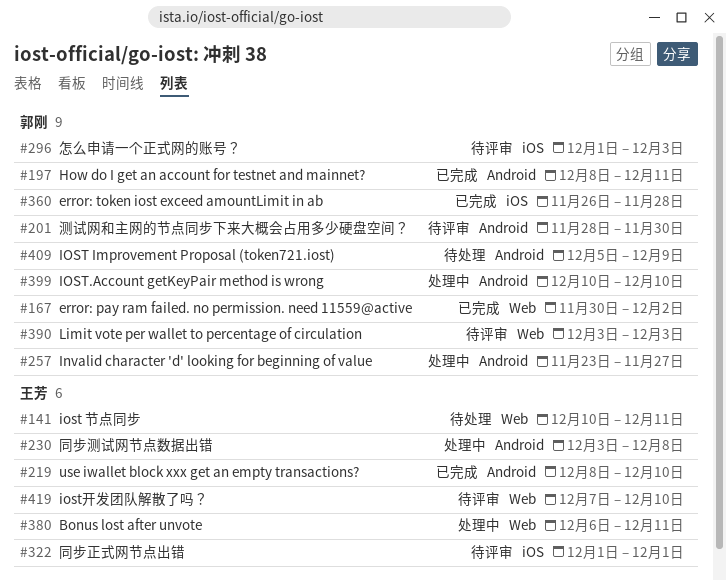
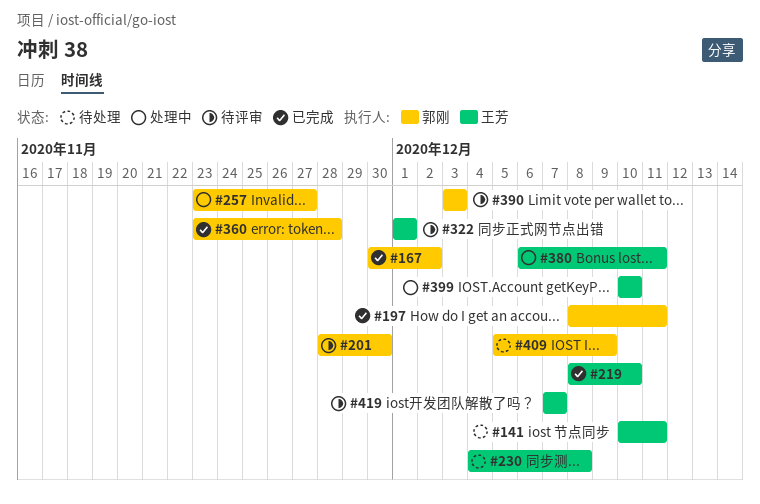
#230, status: 处理中 -> 待处理
#230, start: Dec 3 -> Dec 4
#296: present -> none
#360, start: Nov 26 -> Nov 23
#399, owner: 郭刚 -> 王芳
#419, due: Dec 10 -> Dec 7

